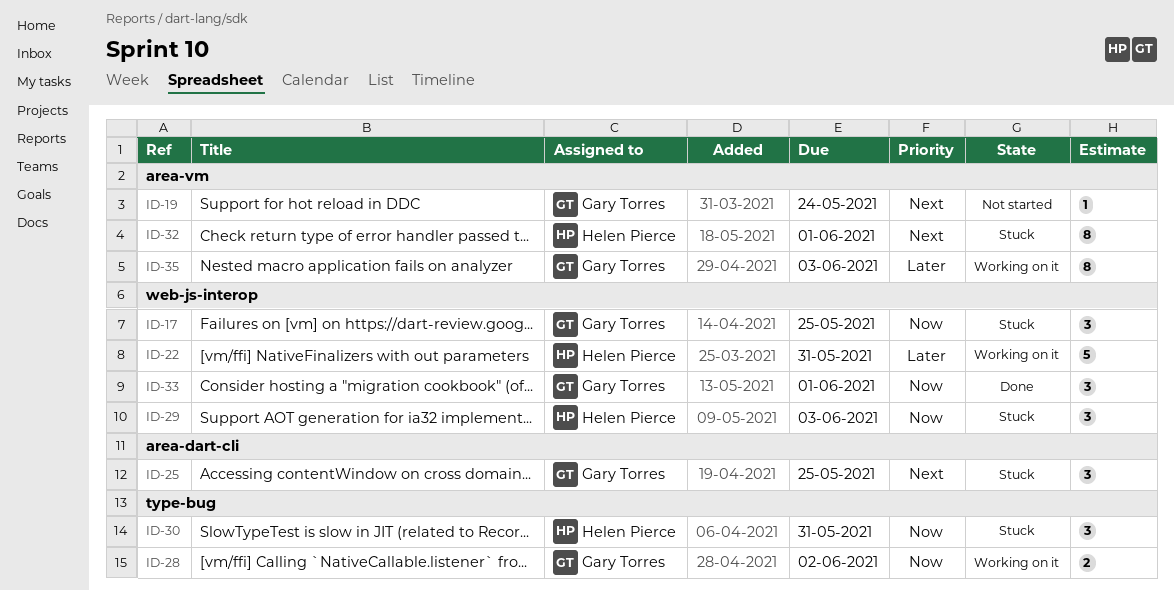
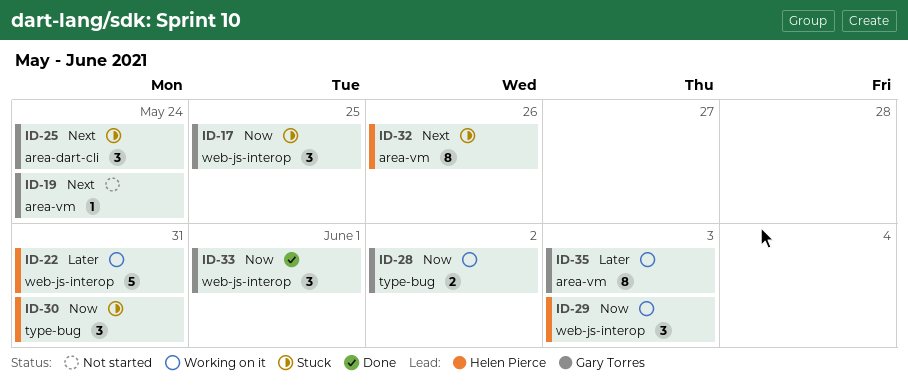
ID-25, due: May 25 -> May 24
ID-29, status: Stuck -> Working on it
ID-32, due: Jun 1 -> May 26

